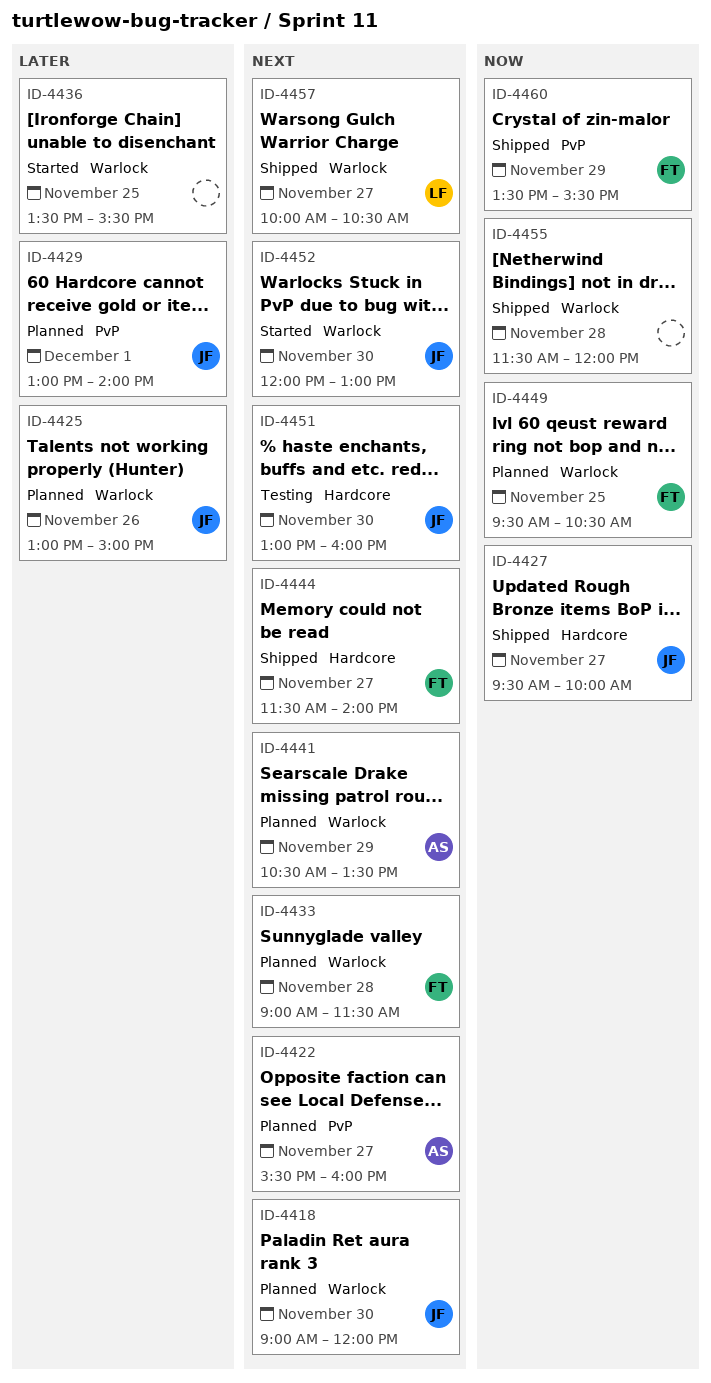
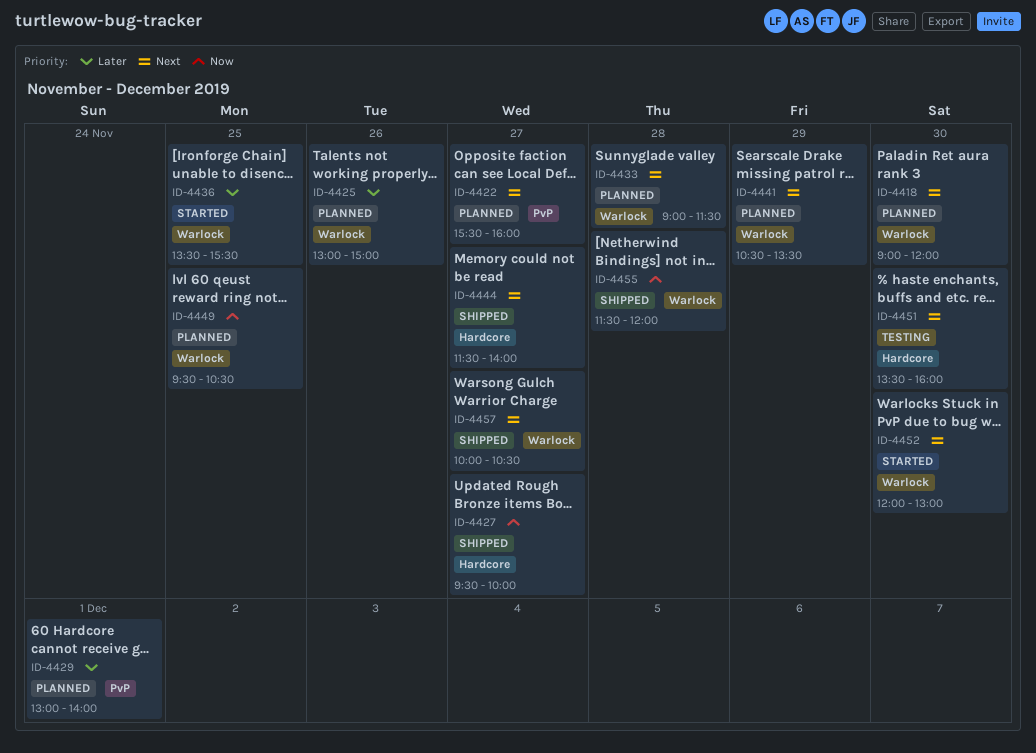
ID-4451, begins: 13:00 -> 13:30
ID-4460: present -> none

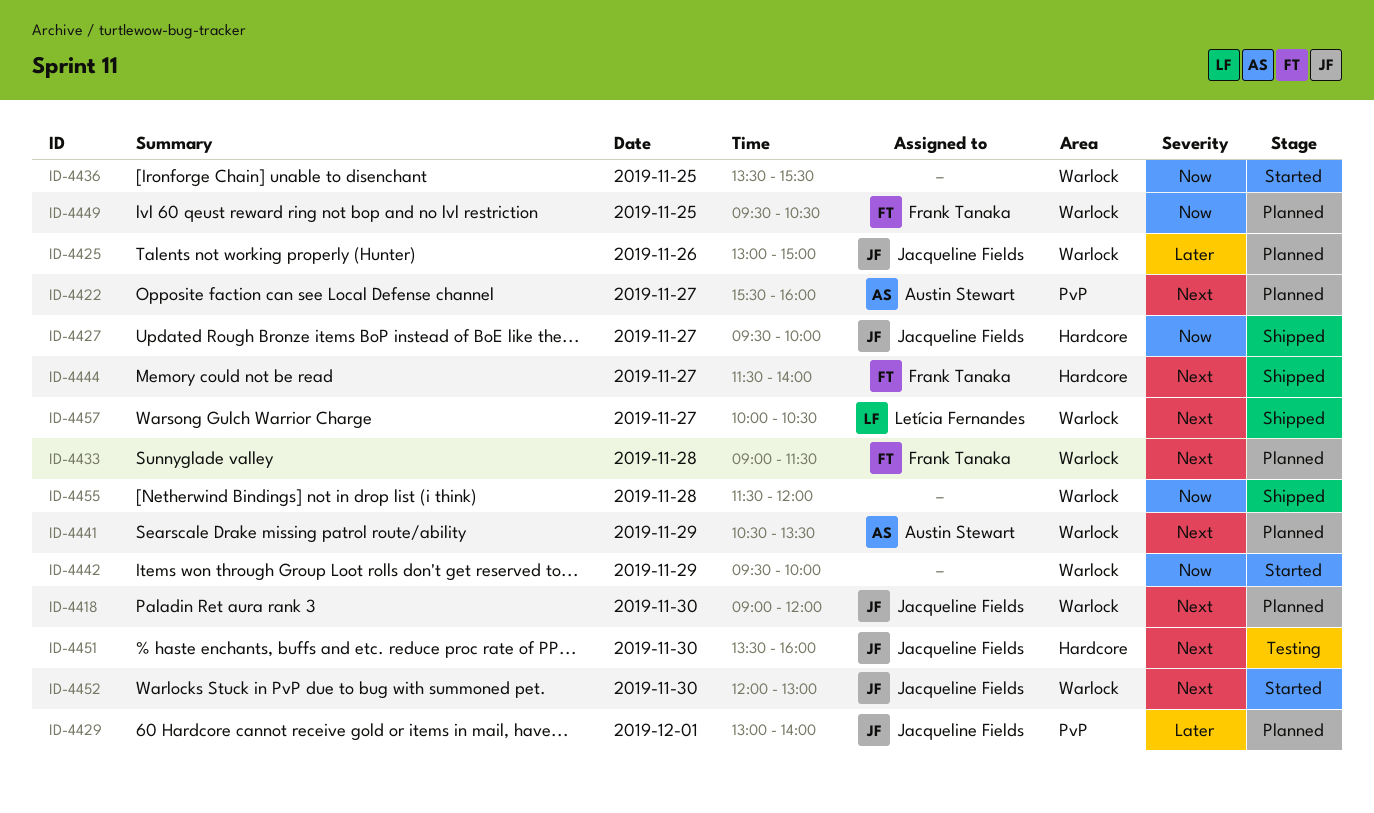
ID-4436, priority: Later -> Now
ID-4442: none -> present

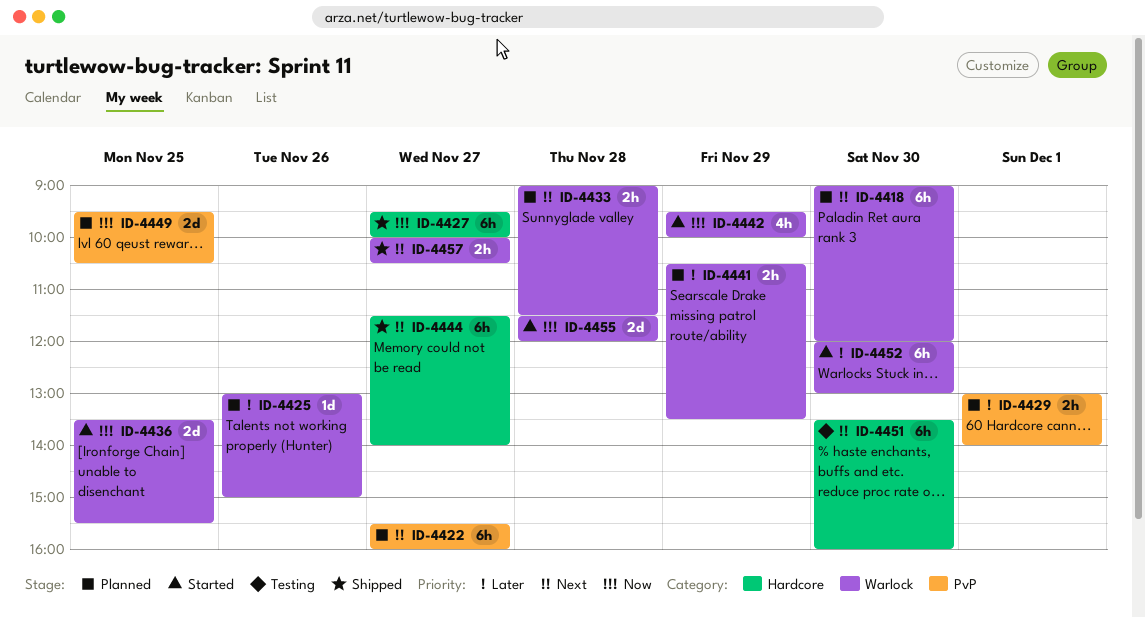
ID-4441, priority: Next -> Later
ID-4449, label: Warlock -> PvP
ID-4452, priority: Next -> Later
ID-4455, status: Shipped -> Started

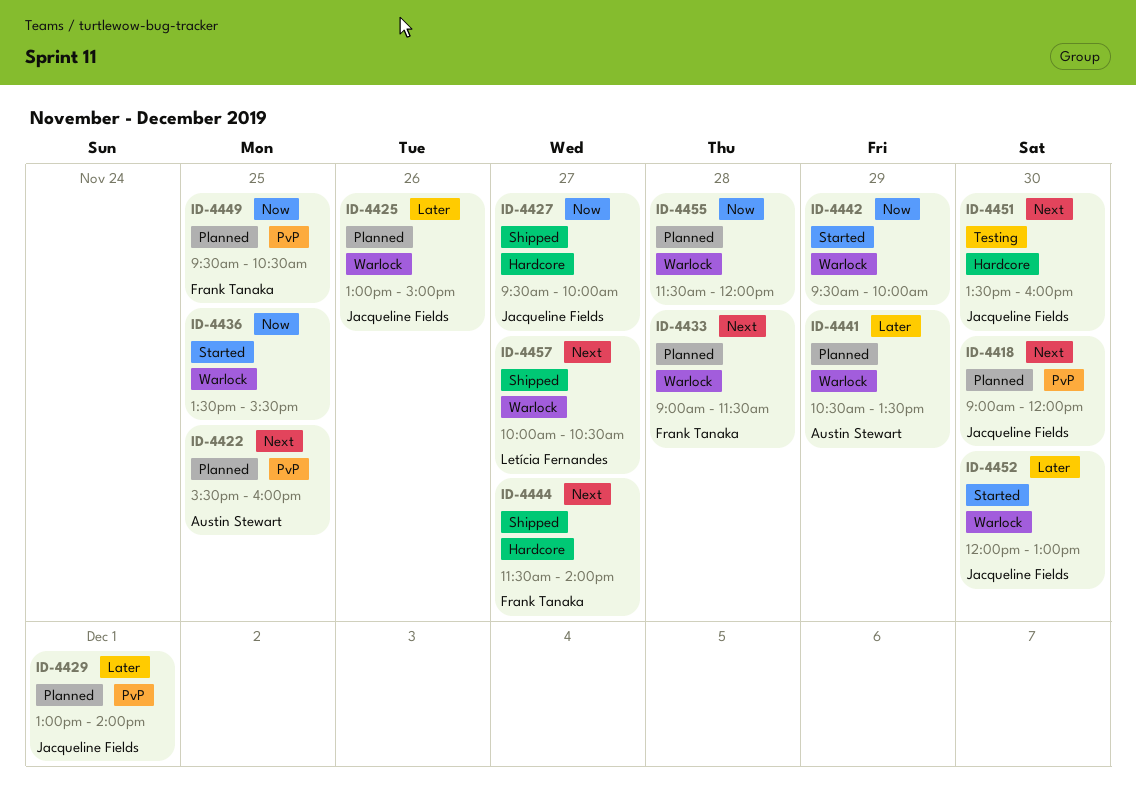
ID-4418, label: Warlock -> PvP
ID-4422, day: Nov 27 -> Nov 25
ID-4455, status: Started -> Planned

